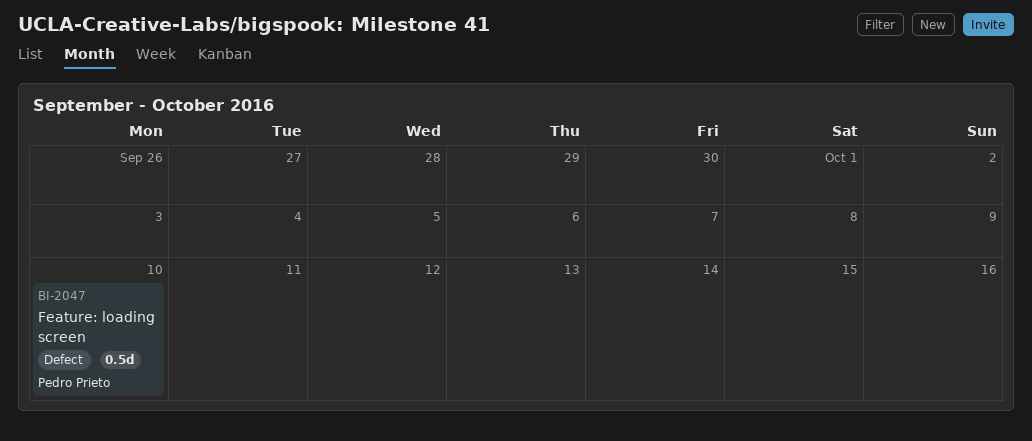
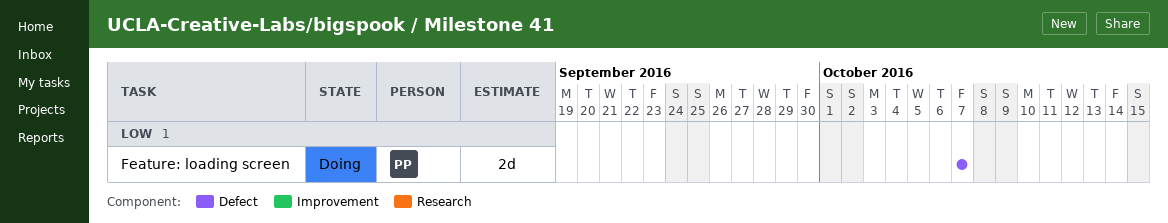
Feature: loading screen, estimate: 0.5d -> 2d
Feature: loading screen, due: Oct 10 -> Oct 7

